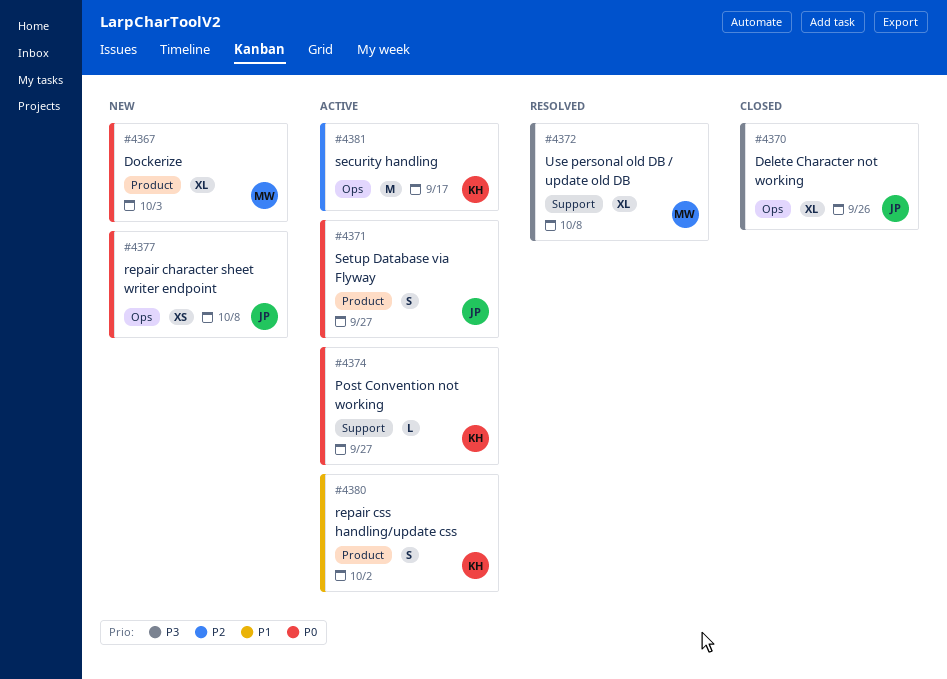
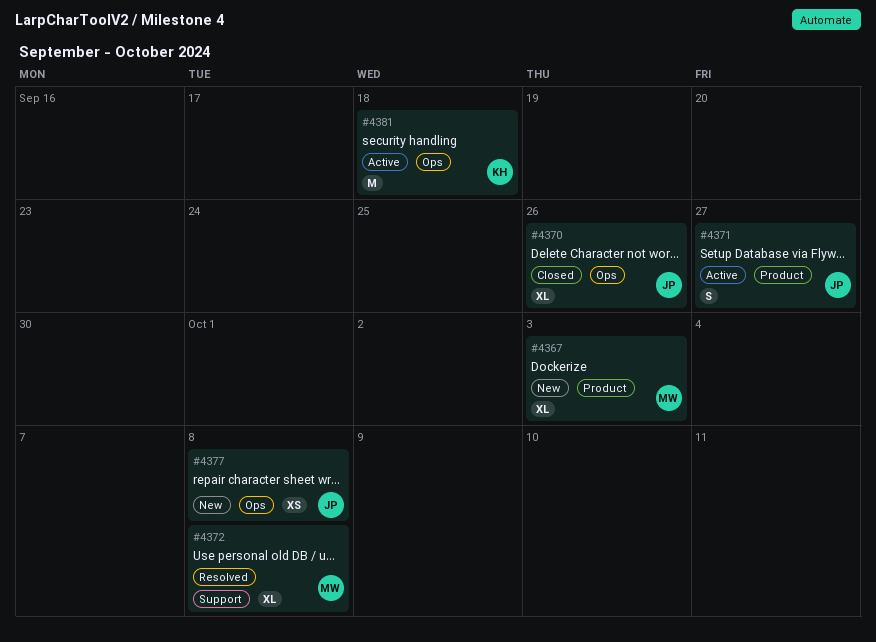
#4374: present -> none
#4380: present -> none
#4381, due: Sep 17 -> Sep 18

